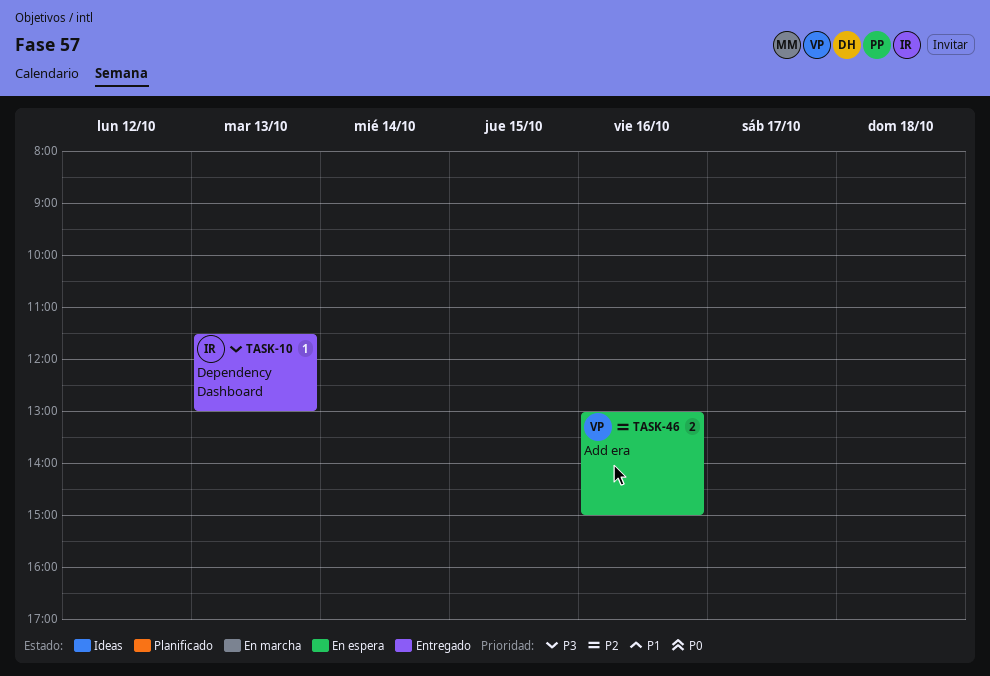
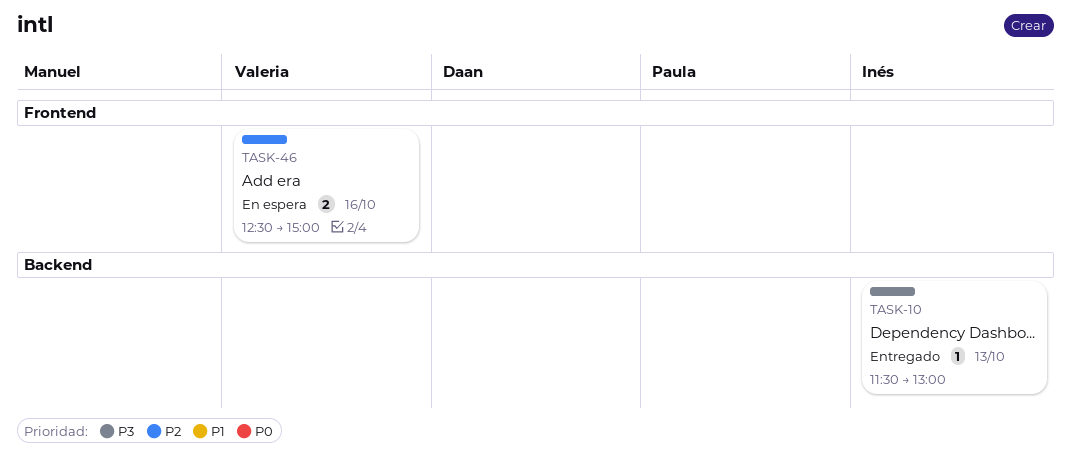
TASK-46, begins: 13:00 -> 12:30

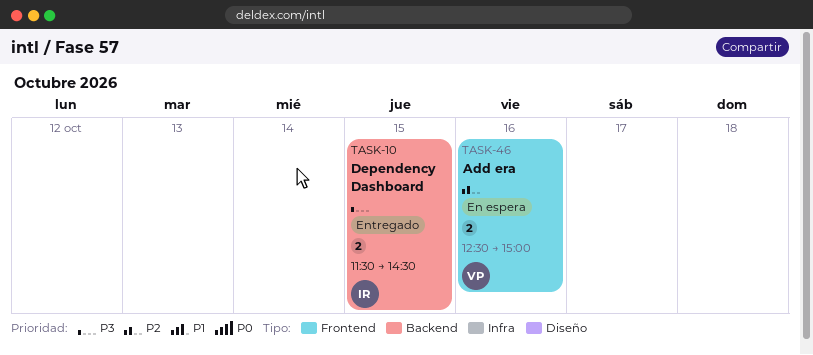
TASK-10, estimate: 1 -> 2
TASK-10, day: Oct 13 -> Oct 15
TASK-10, ends: 13:00 -> 14:30

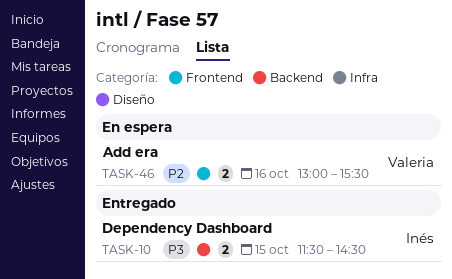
TASK-46, begins: 12:30 -> 13:00
TASK-46, ends: 15:00 -> 15:30

